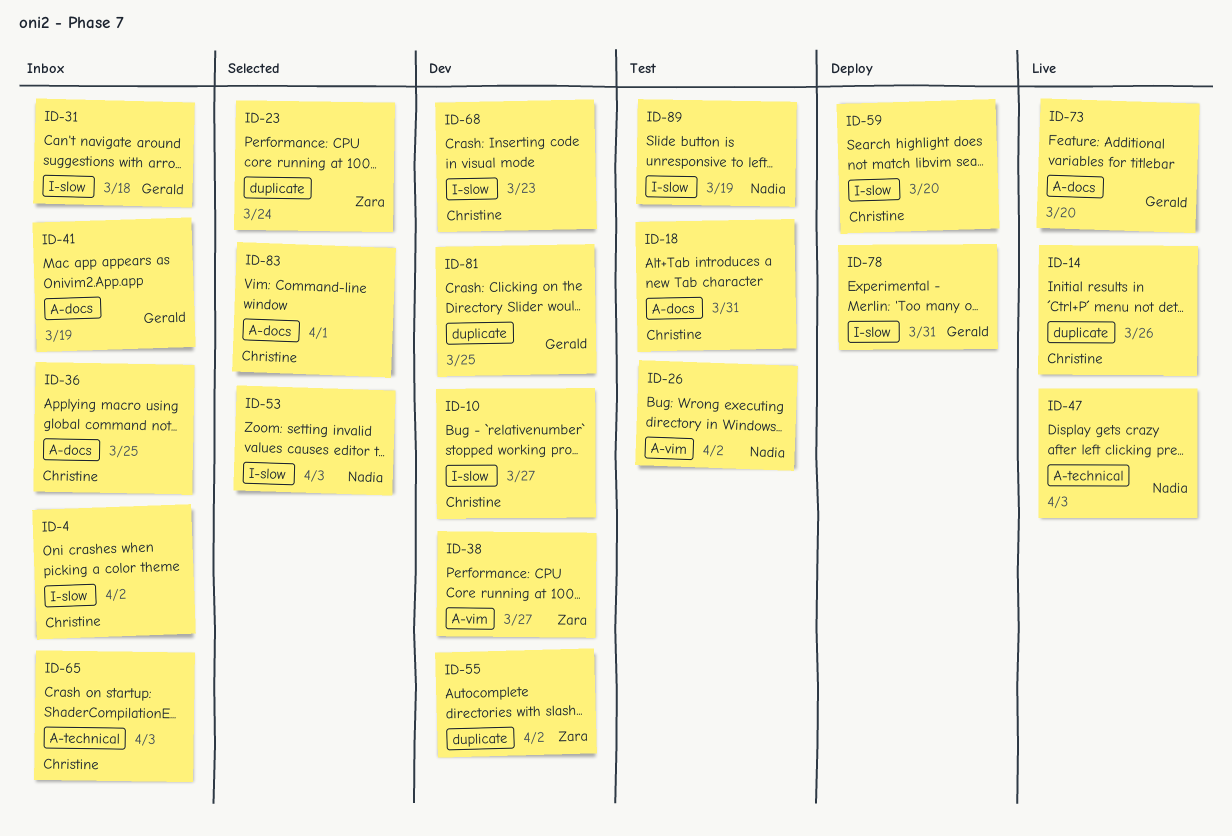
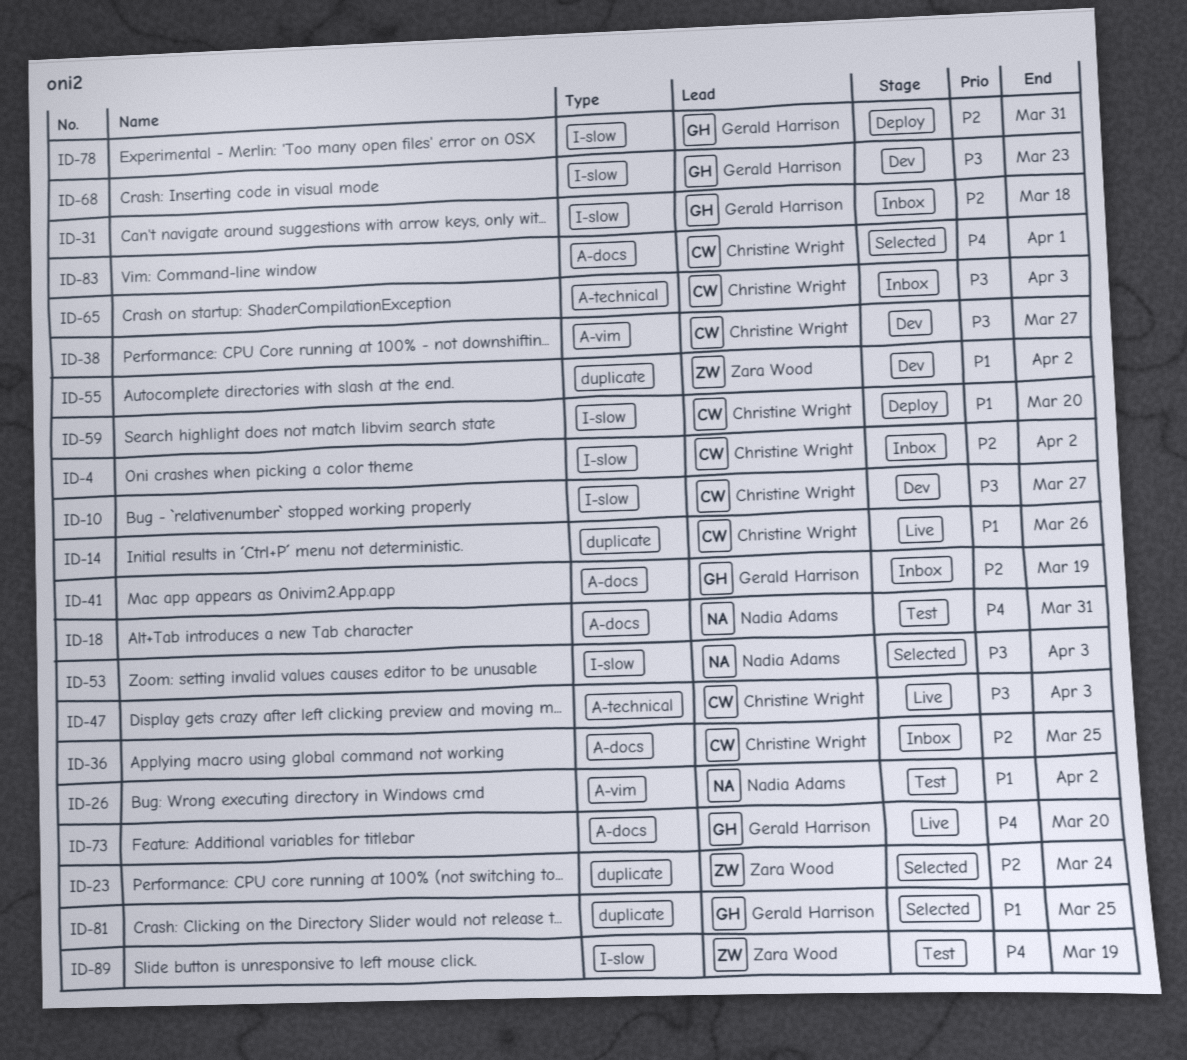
ID-18, owner: Christine Wright -> Nadia Adams
ID-38, owner: Zara Wood -> Christine Wright
ID-47, owner: Nadia Adams -> Christine Wright
ID-68, owner: Christine Wright -> Gerald Harrison
ID-81, status: Dev -> Selected
ID-89, owner: Nadia Adams -> Zara Wood

